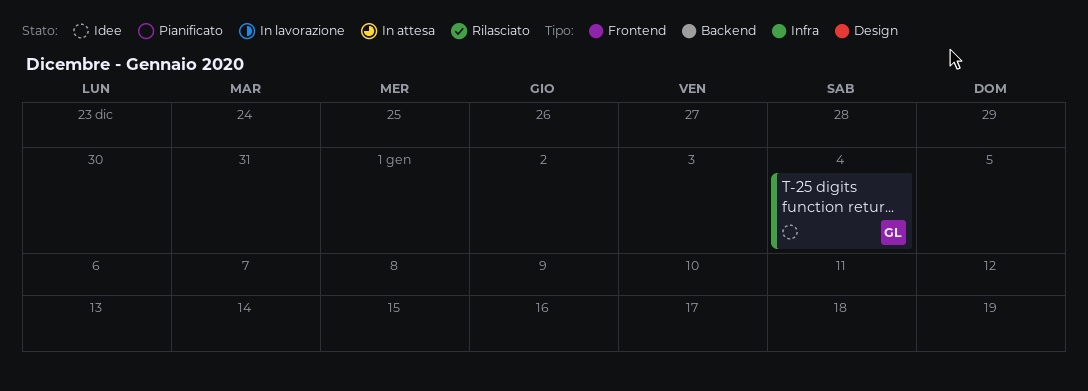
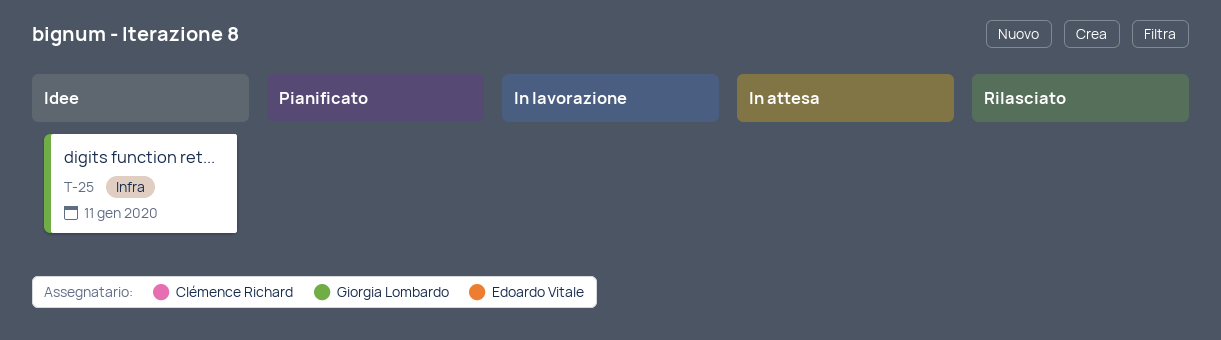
T-25, due: Jan 4 -> Jan 11

